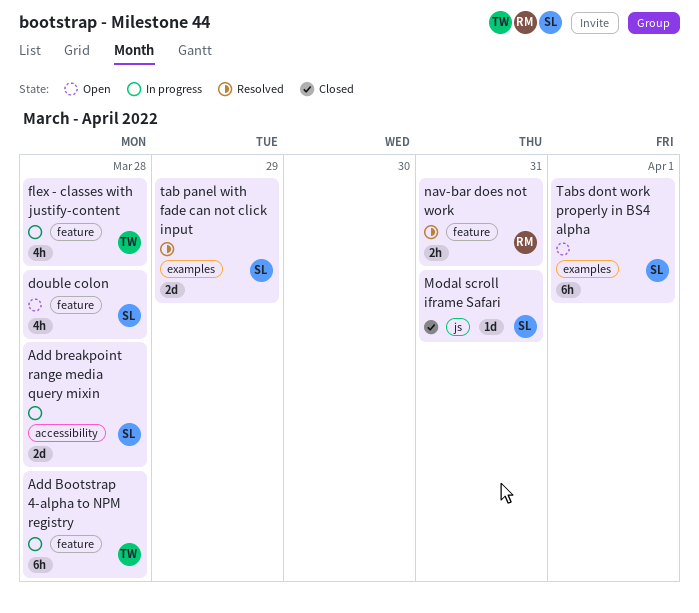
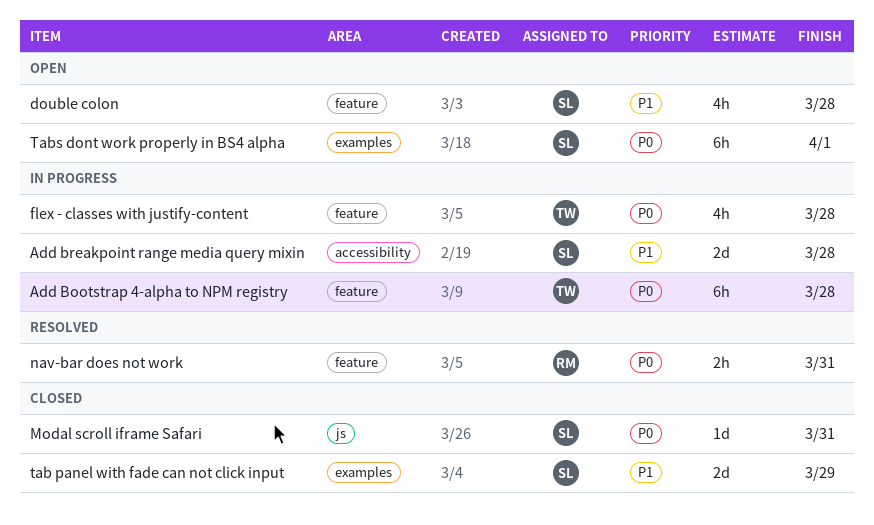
tab panel with fade can not click input, status: Resolved -> Closed

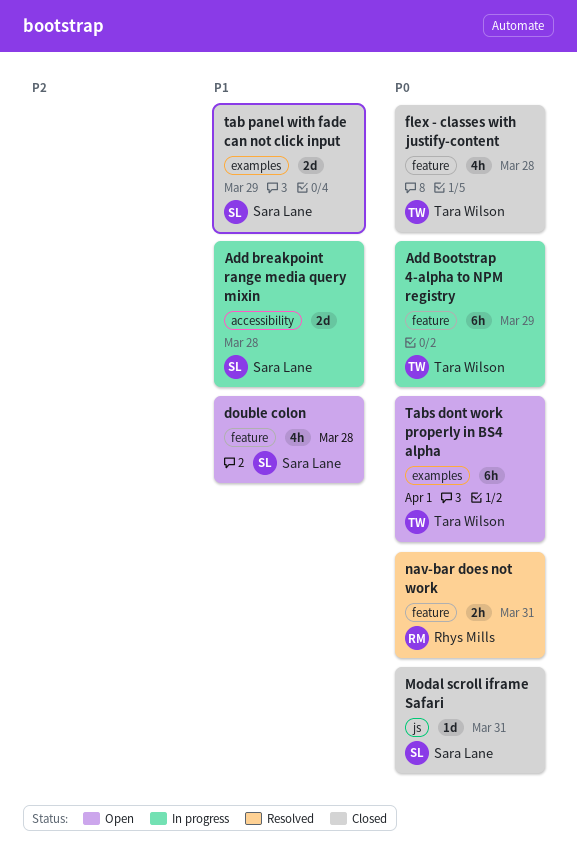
Add Bootstrap 4-alpha to NPM registry, due: Mar 28 -> Mar 29
flex - classes with justify-content, status: In progress -> Closed
Tabs dont work properly in BS4 alpha, owner: Sara Lane -> Tara Wilson

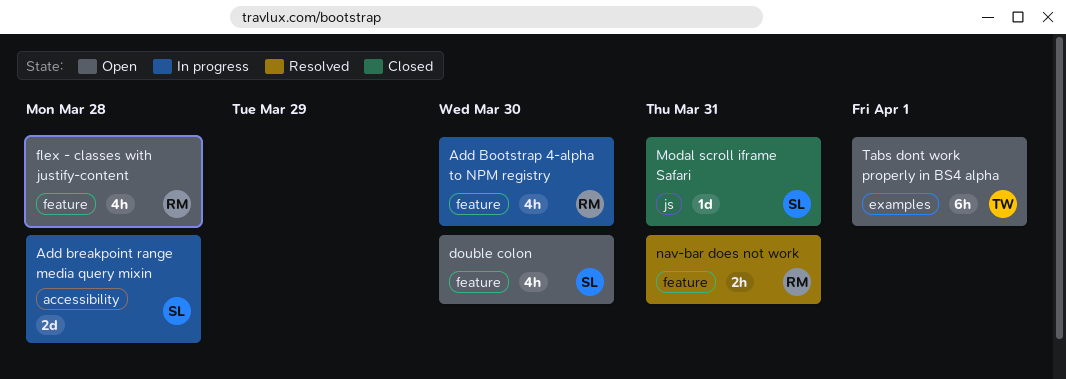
Add Bootstrap 4-alpha to NPM registry, owner: Tara Wilson -> Rhys Mills
Add Bootstrap 4-alpha to NPM registry, estimate: 6h -> 4h
Add Bootstrap 4-alpha to NPM registry, due: Mar 29 -> Mar 30
double colon, due: Mar 28 -> Mar 30
flex - classes with justify-content, status: Closed -> Open
flex - classes with justify-content, owner: Tara Wilson -> Rhys Mills
tab panel with fade can not click input: present -> none

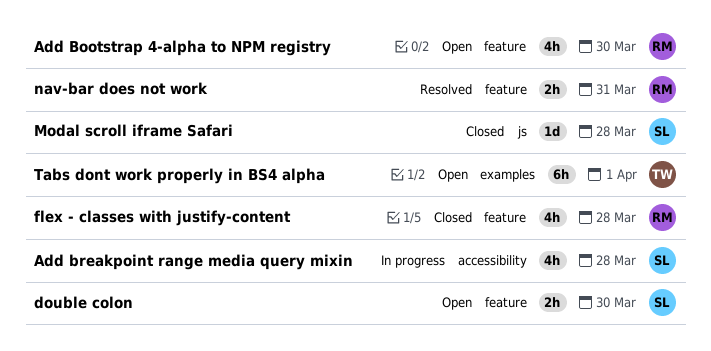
Add Bootstrap 4-alpha to NPM registry, status: In progress -> Open
Add breakpoint range media query mixin, estimate: 2d -> 4h
double colon, estimate: 4h -> 2h
flex - classes with justify-content, status: Open -> Closed
Modal scroll iframe Safari, due: Mar 31 -> Mar 28

